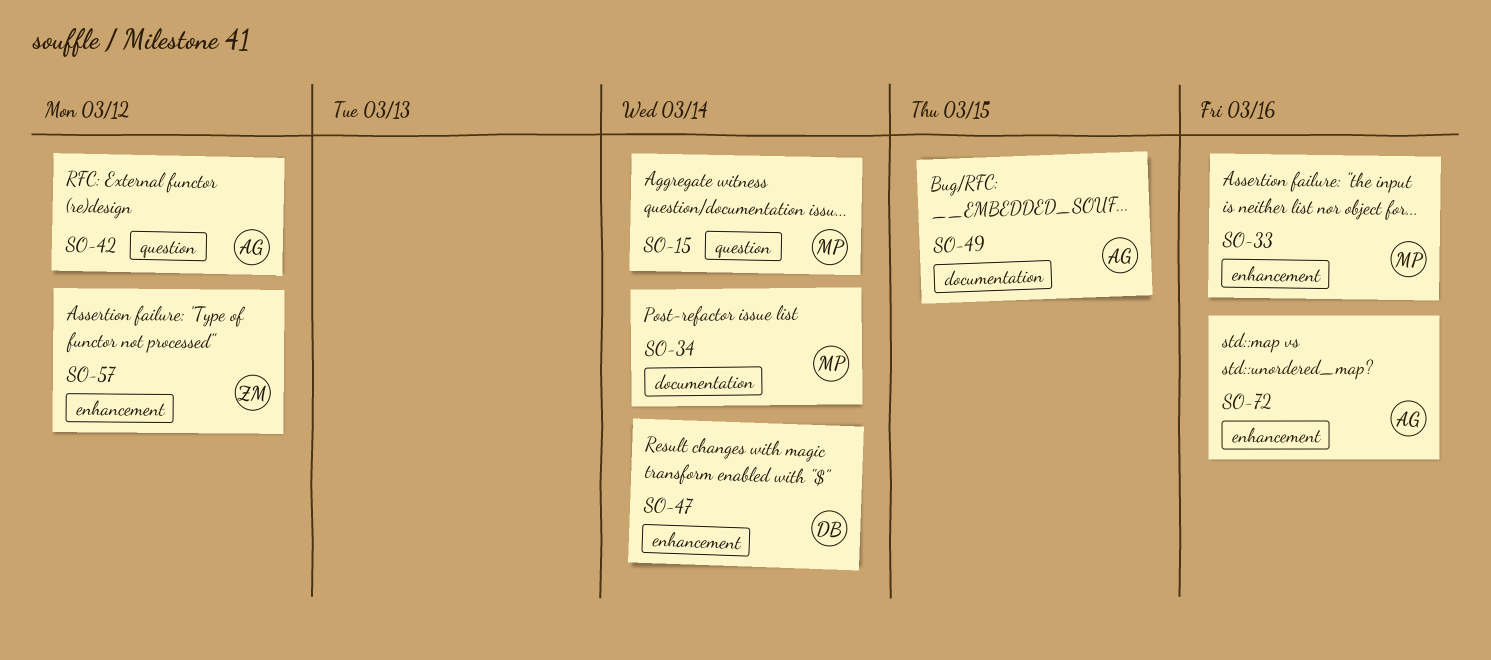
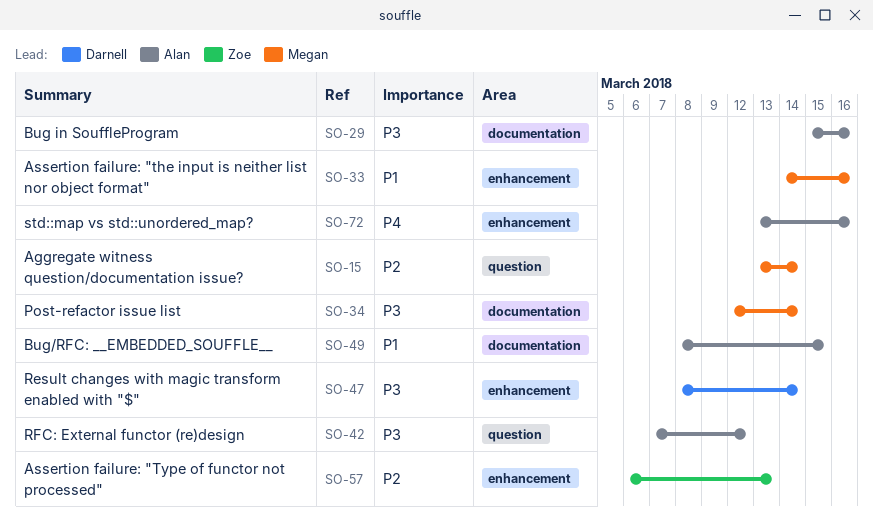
SO-29: none -> present
SO-57, due: Mar 12 -> Mar 13

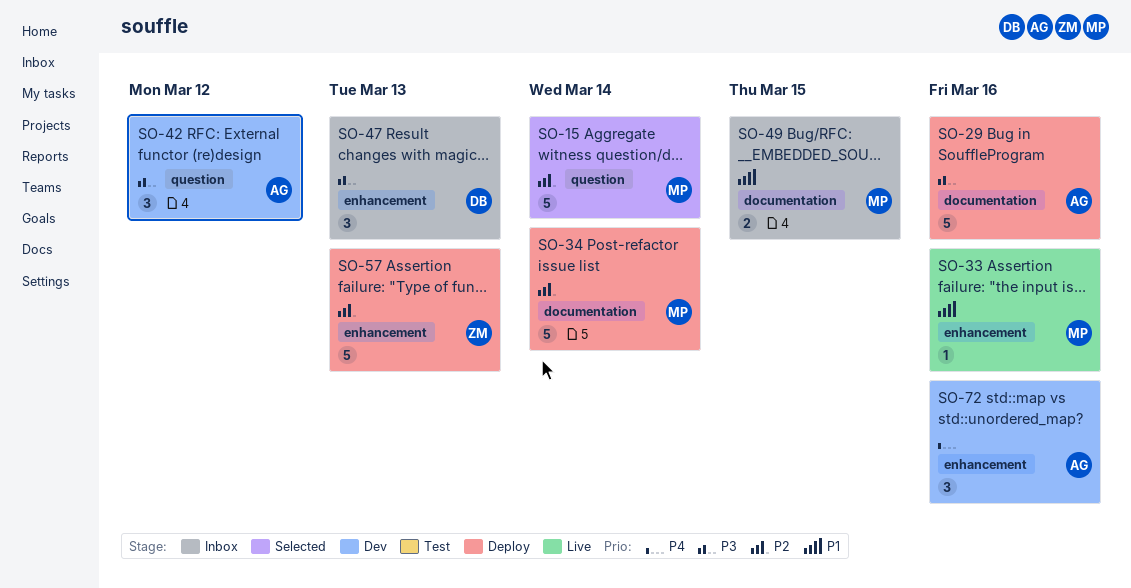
SO-34, priority: P3 -> P2
SO-47, due: Mar 14 -> Mar 13
SO-49, owner: Alan -> Megan

